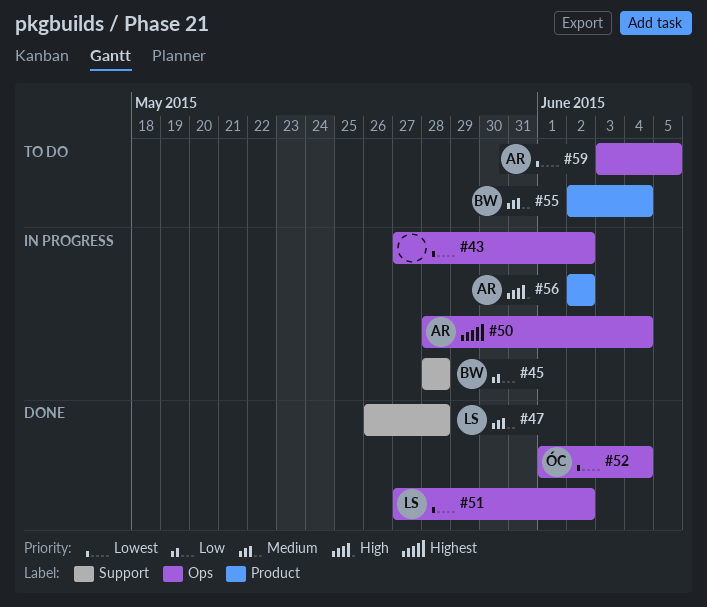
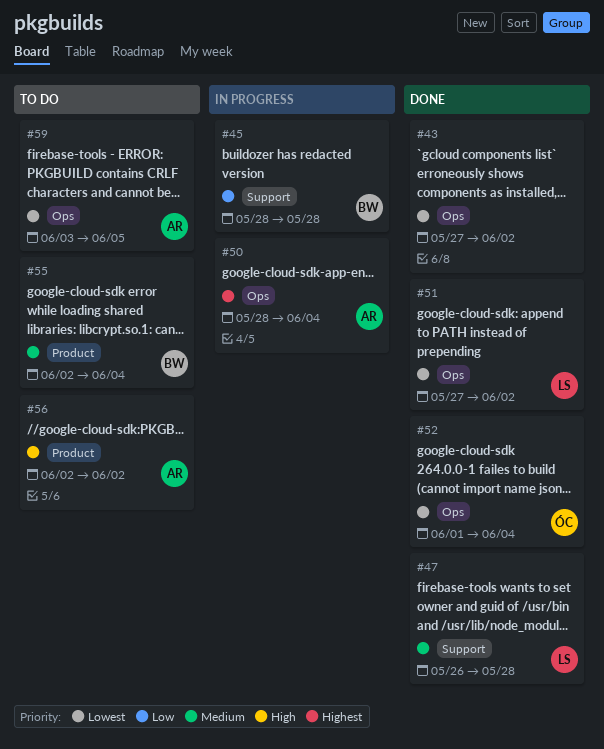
#43, status: In progress -> Done
#56, status: In progress -> To do

